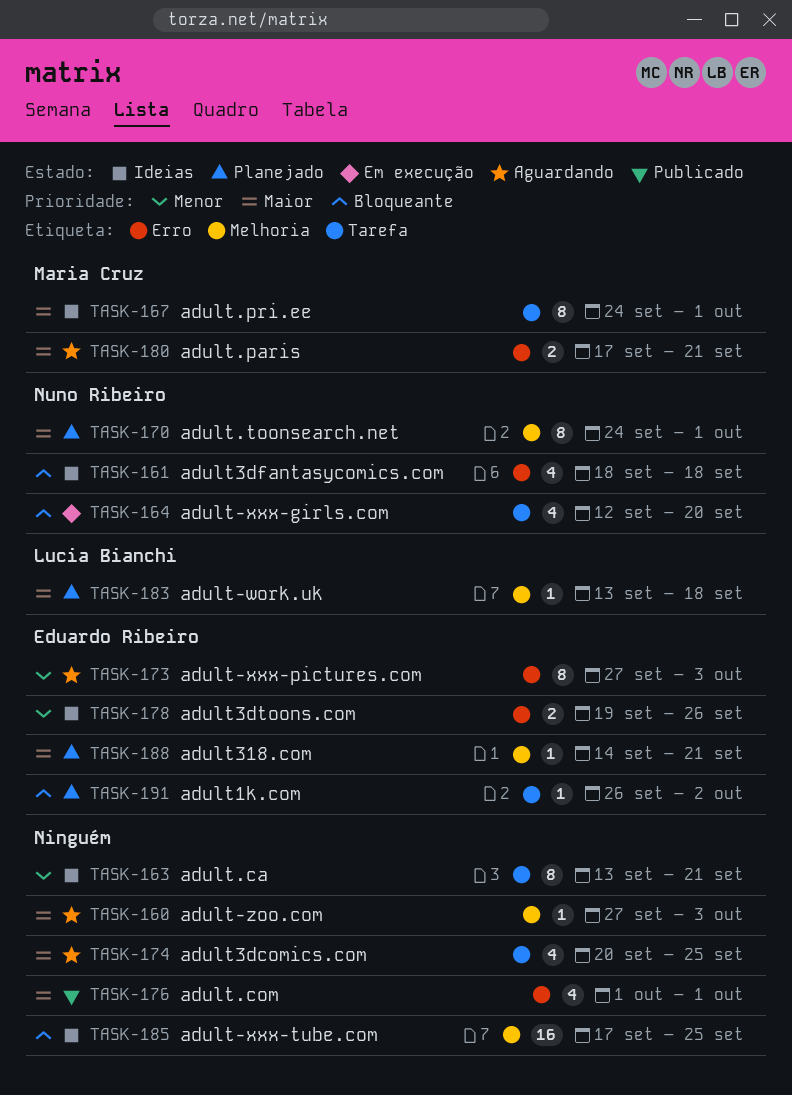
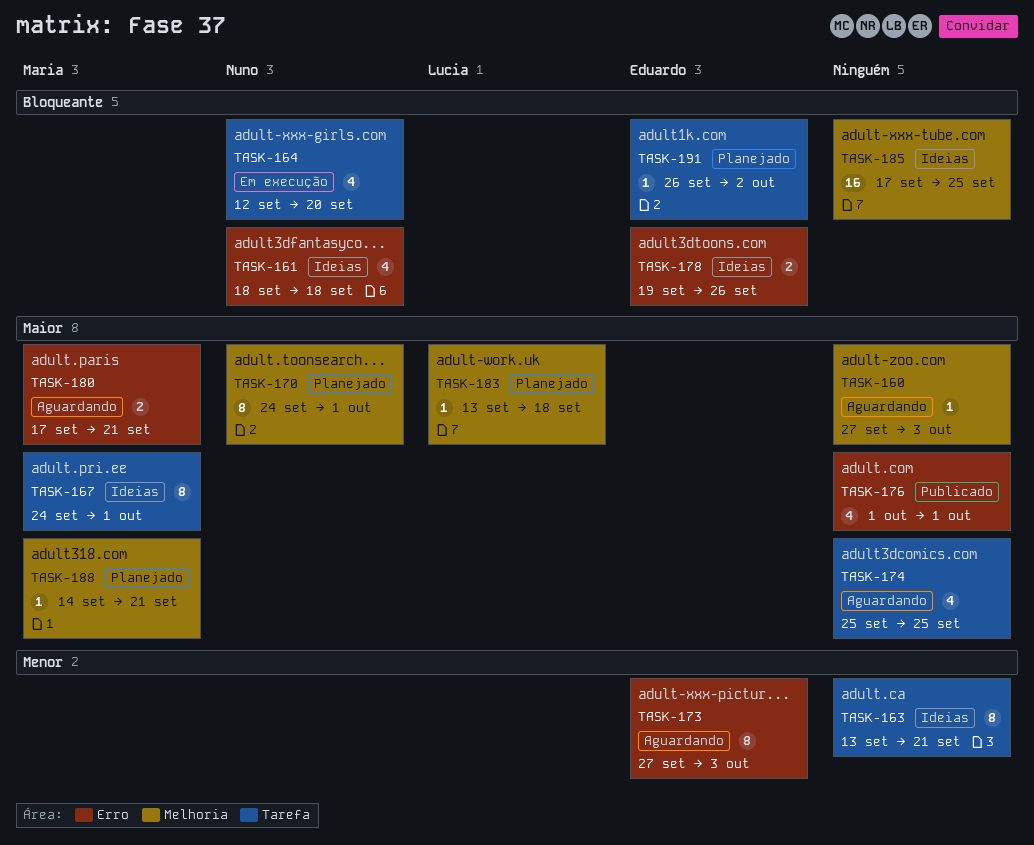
TASK-174, start: Sep 20 -> Sep 25
TASK-178, priority: Menor -> Bloqueante
TASK-188, owner: Eduardo Ribeiro -> Maria Cruz

